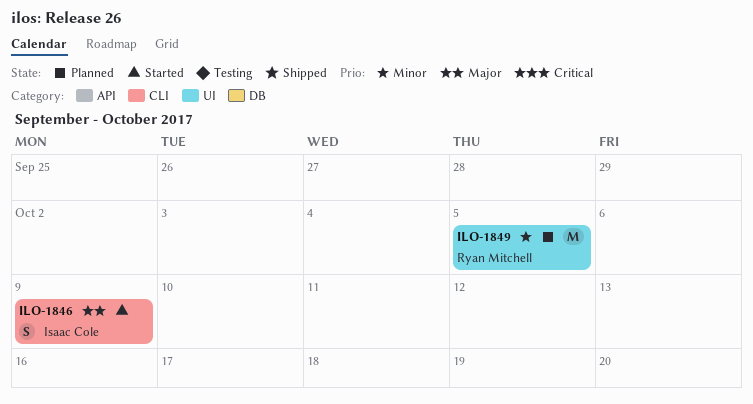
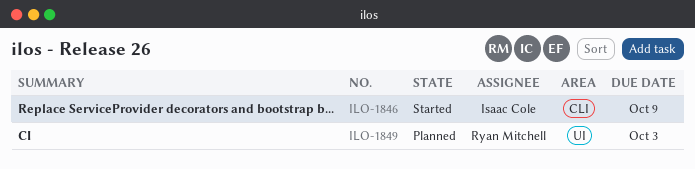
ILO-1849, due: Oct 5 -> Oct 3

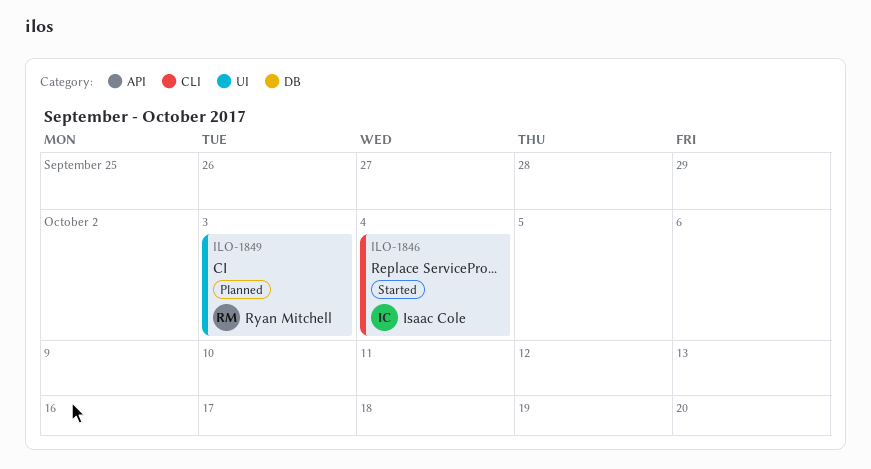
ILO-1846, due: Oct 9 -> Oct 4

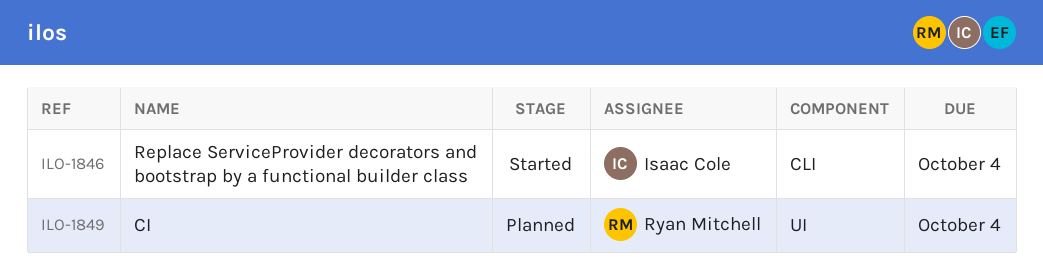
ILO-1849, due: Oct 3 -> Oct 4

